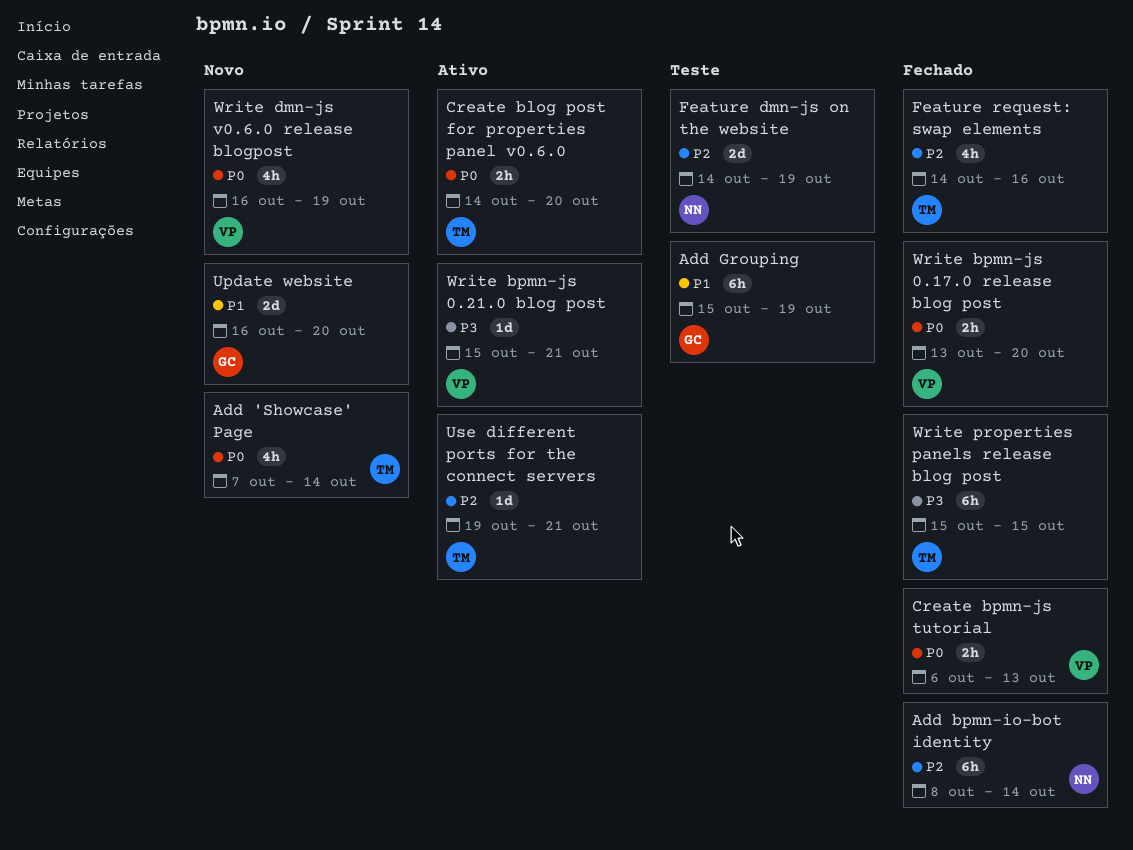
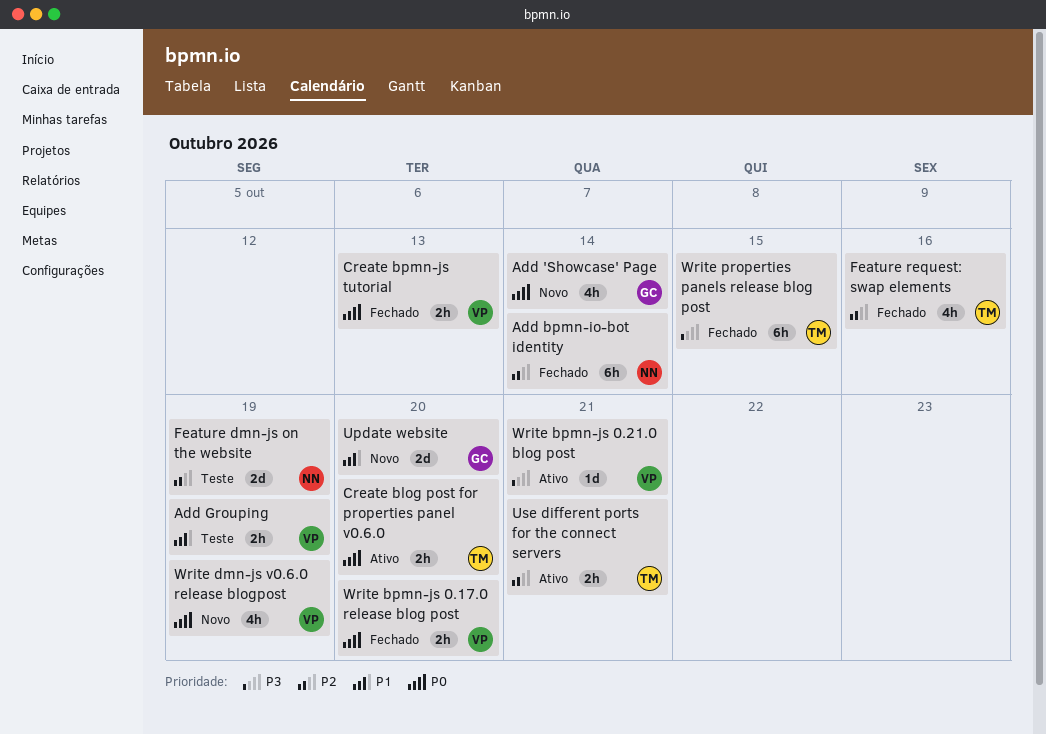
Add 'Showcase' Page, owner: TM -> GC
Add Grouping, owner: GC -> VP
Add Grouping, estimate: 6h -> 2h
Use different ports for the connect servers, estimate: 1d -> 2h

